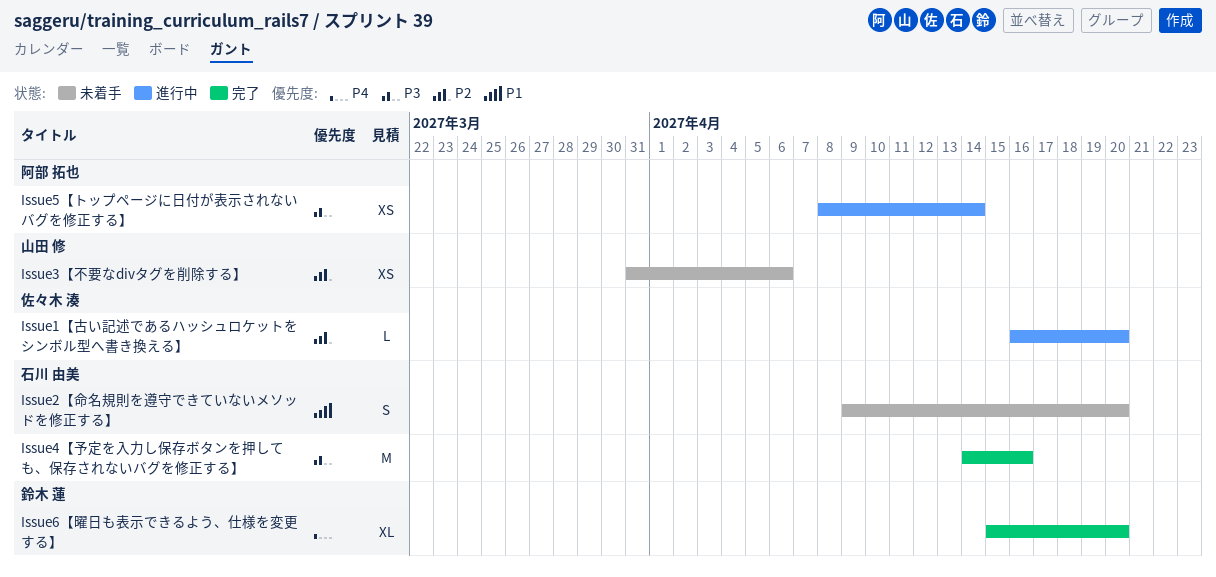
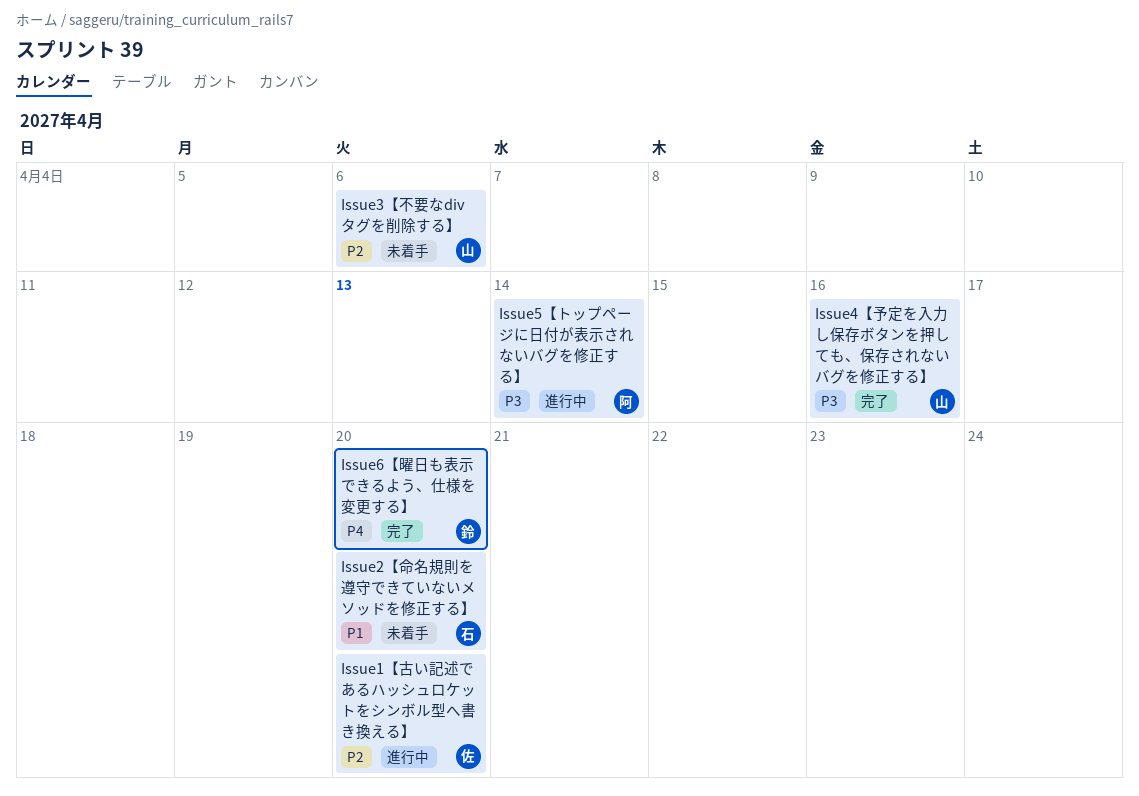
Issue4【予定を入力し保存ボタンを押しても、保存されないバグを修正する】, owner: 石川 由美 -> 山田 修

